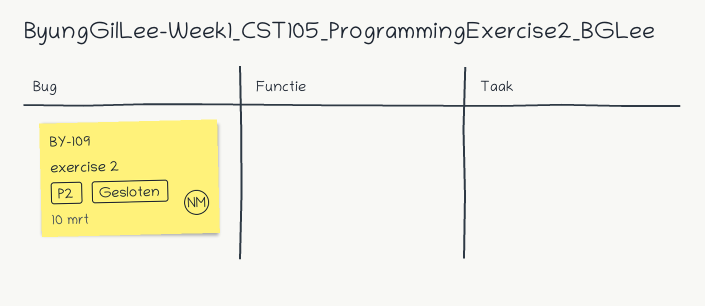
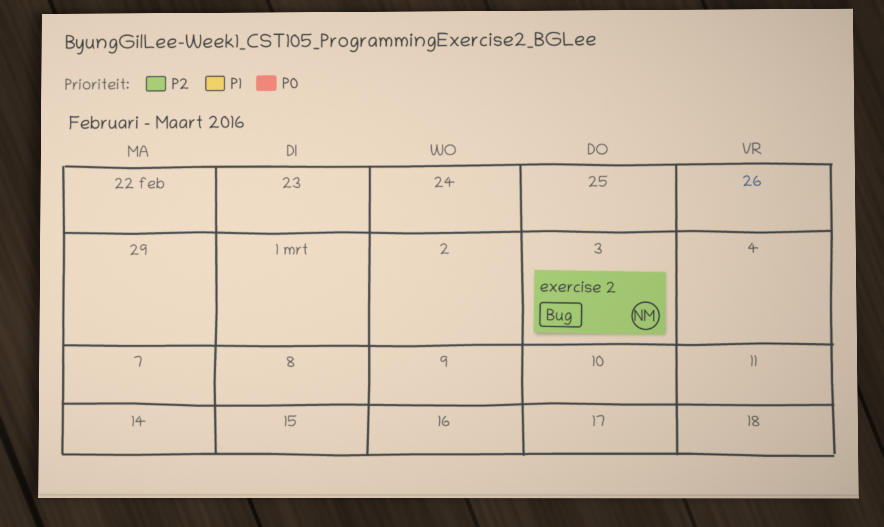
exercise 2, due: Mar 10 -> Mar 3

